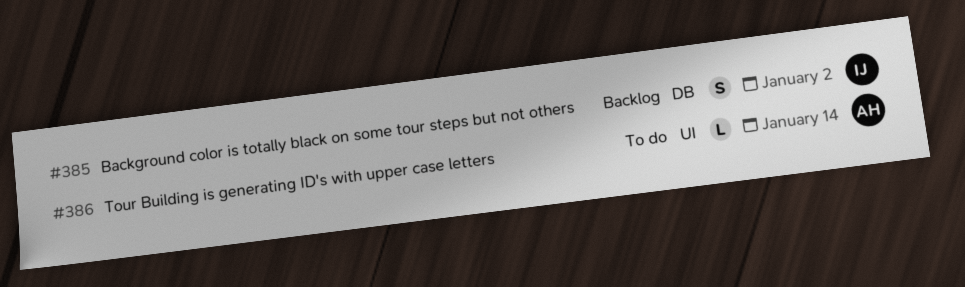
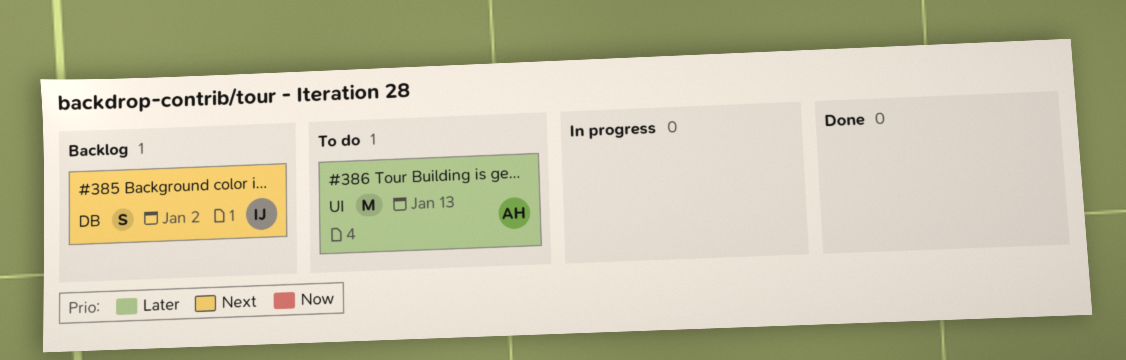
#386, estimate: L -> M
#386, due: Jan 14 -> Jan 13

